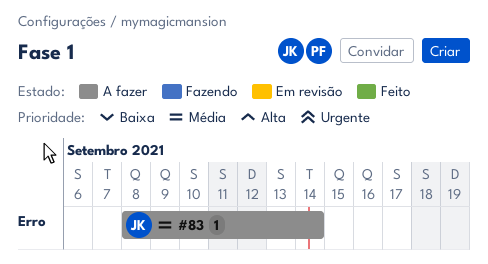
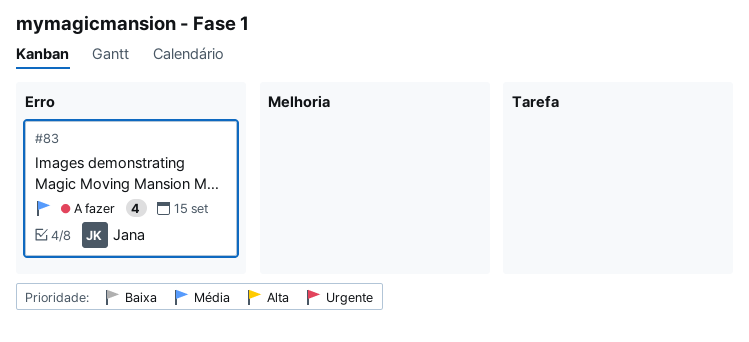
#83, estimate: 1 -> 4
#83, due: Sep 14 -> Sep 15

